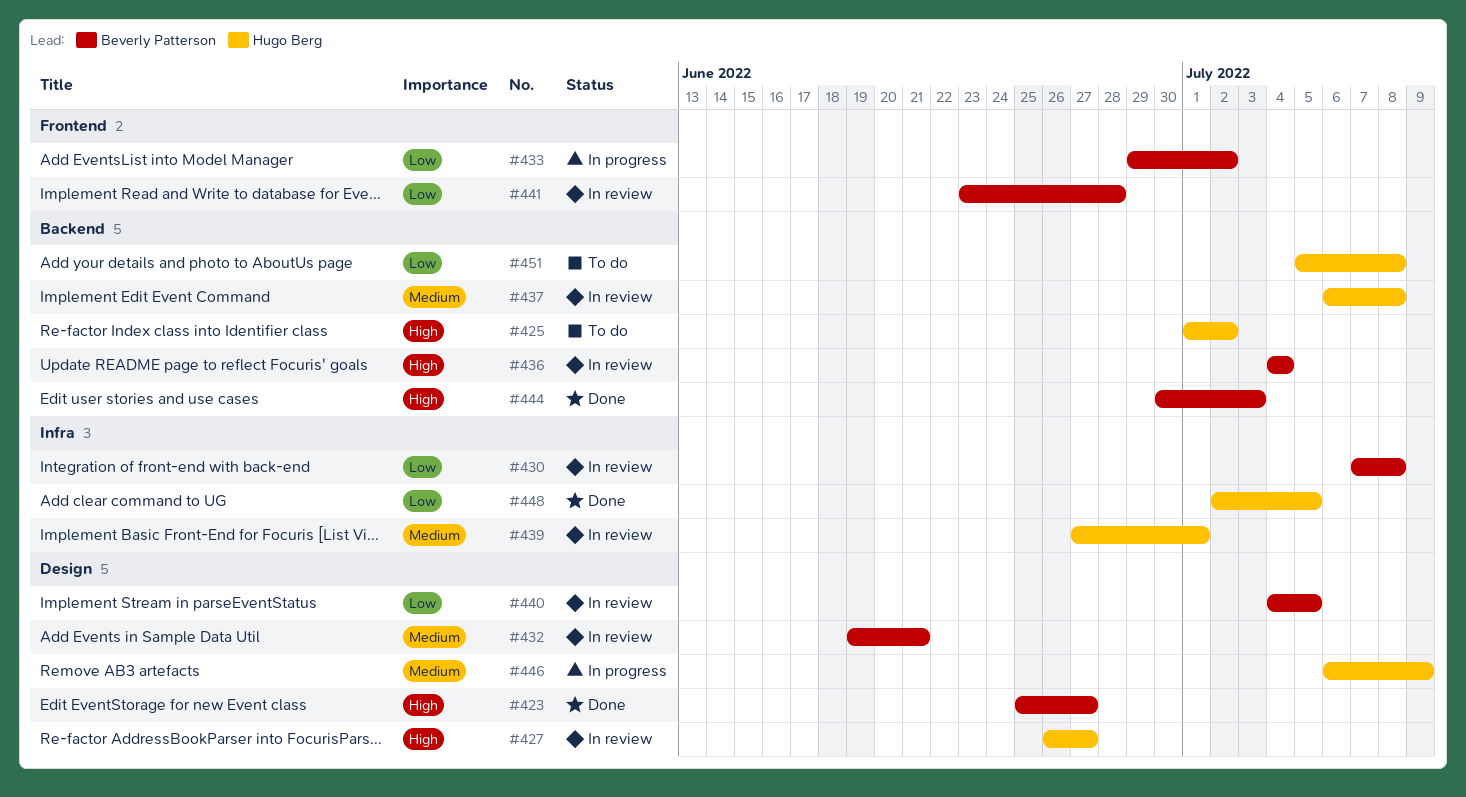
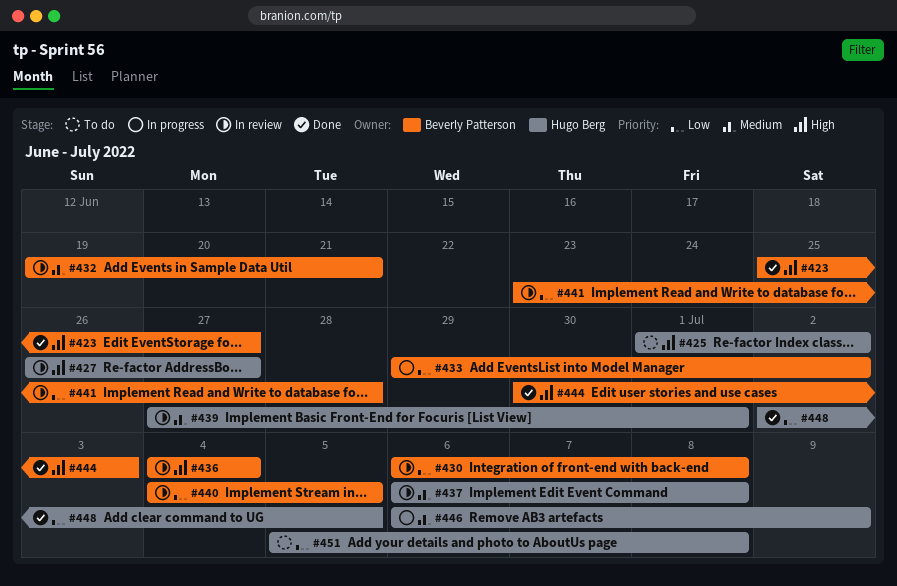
#430, start: Jul 7 -> Jul 6

